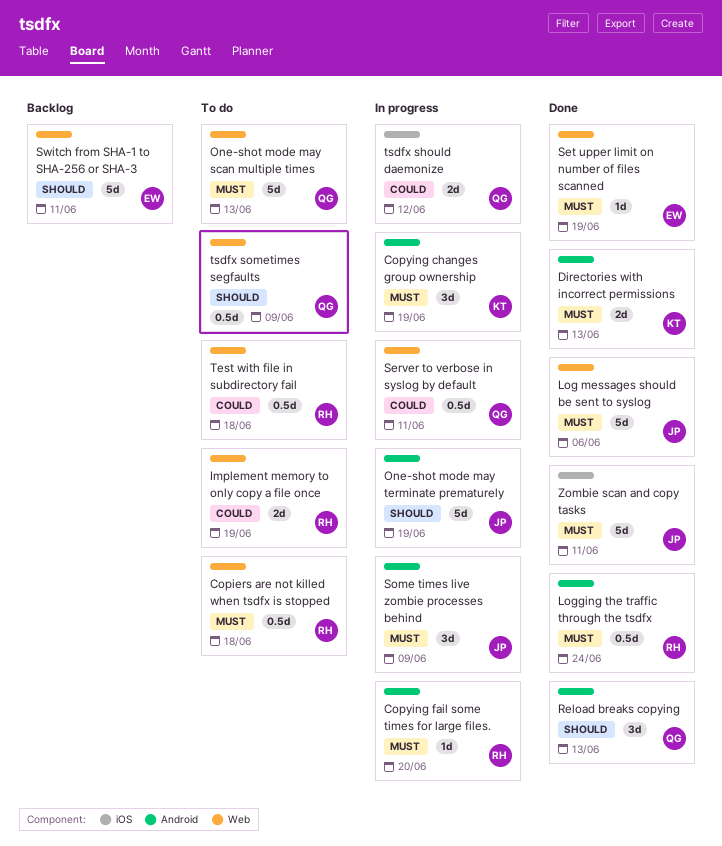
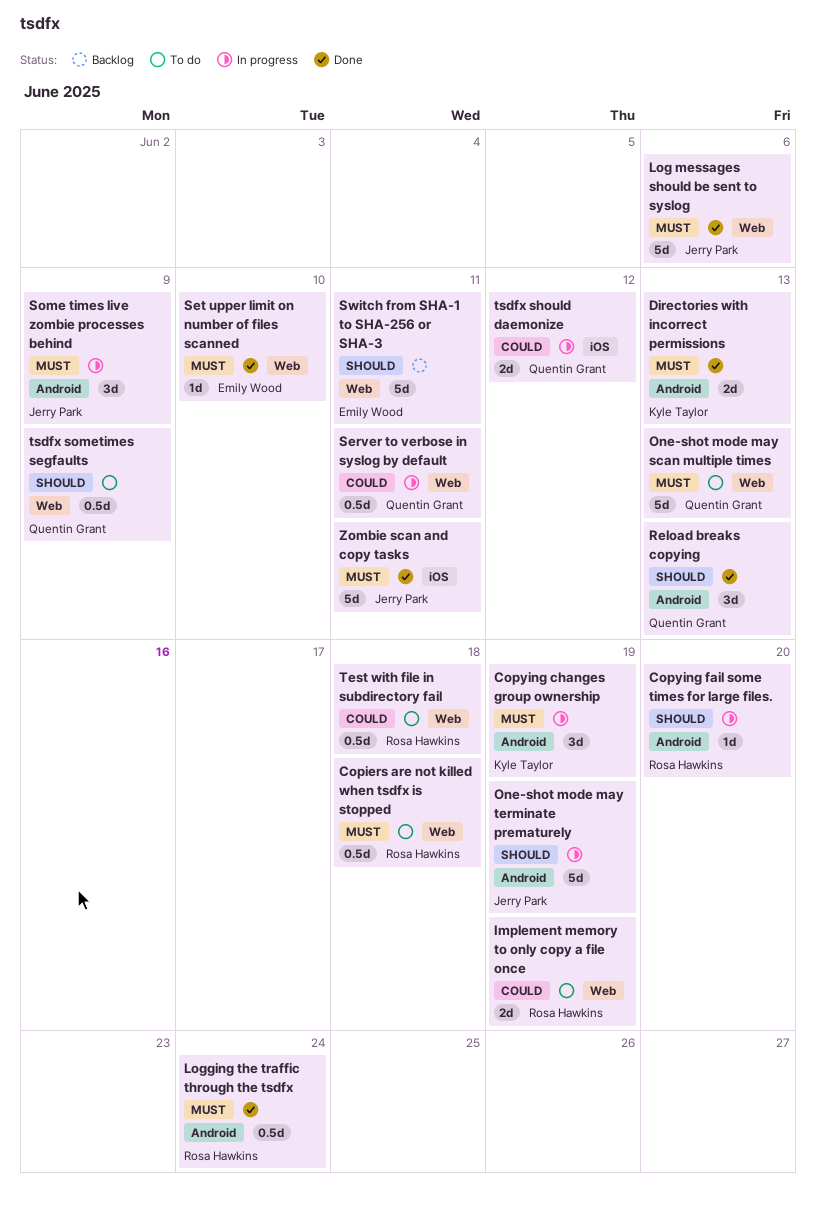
Copying fail some times for large files., priority: Must -> Should
Set upper limit on number of files scanned, due: Jun 19 -> Jun 10

